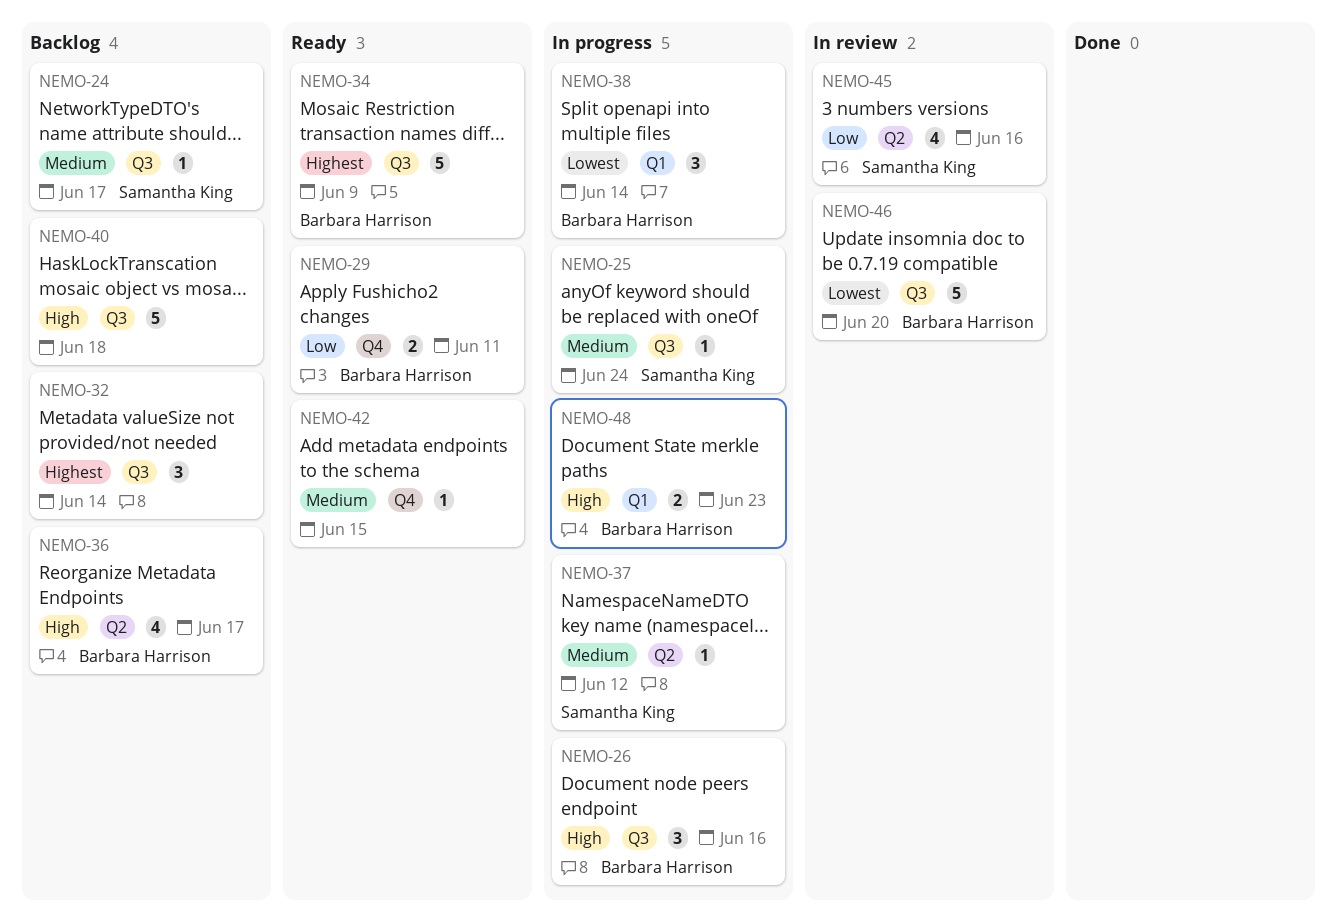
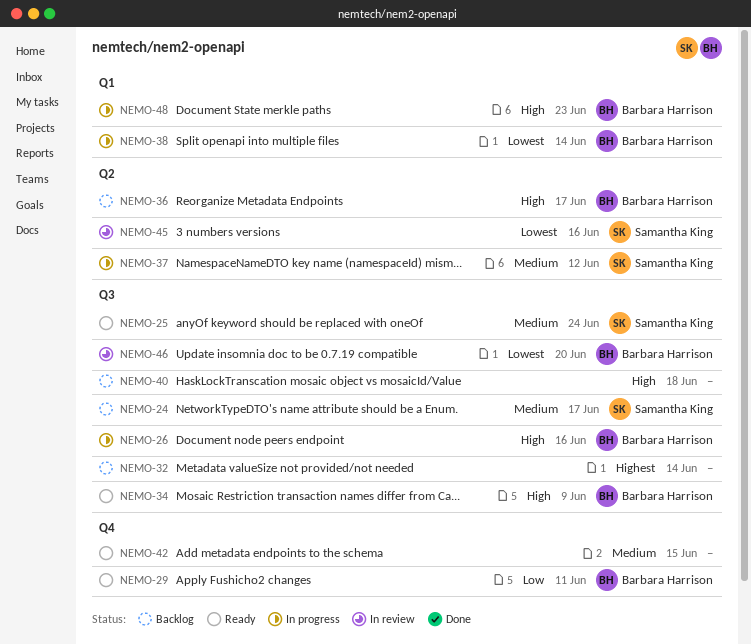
NEMO-25, status: In progress -> Ready
NEMO-34, priority: Highest -> High
NEMO-45, priority: Low -> Lowest

